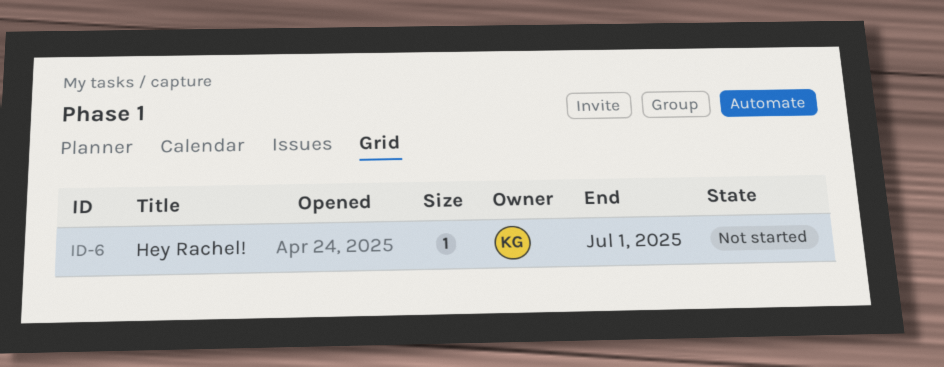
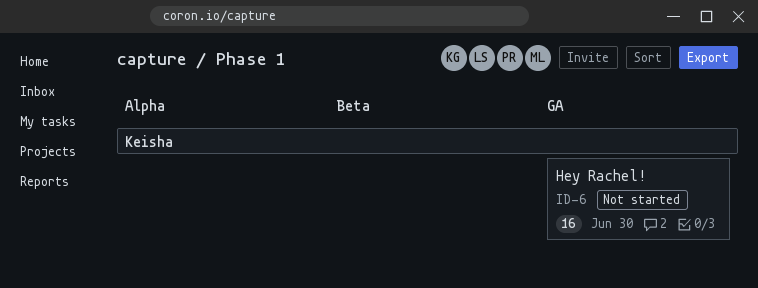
ID-6, estimate: 1 -> 16
ID-6, due: Jul 1 -> Jun 30

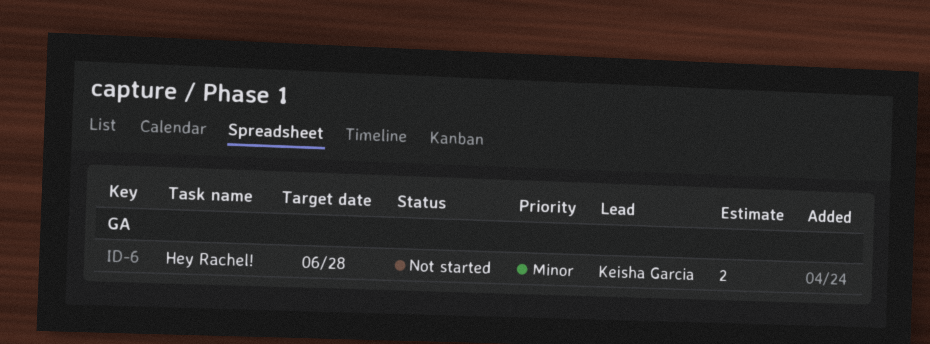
ID-6, estimate: 16 -> 2
ID-6, due: Jun 30 -> Jun 28

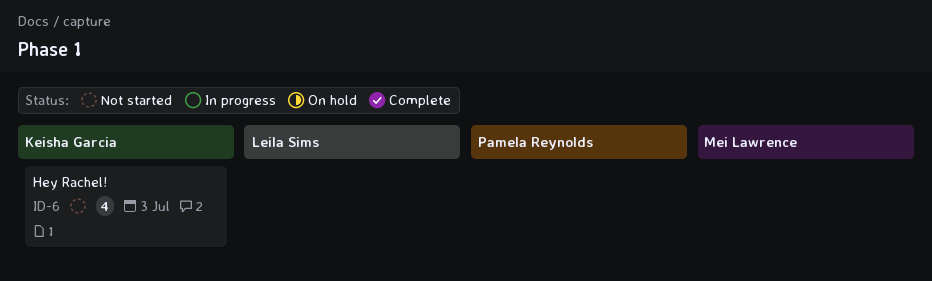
ID-6, estimate: 2 -> 4
ID-6, due: Jun 28 -> Jul 3

